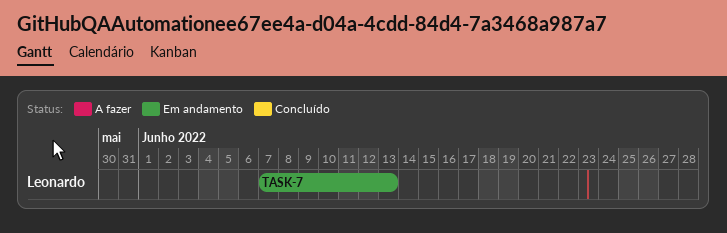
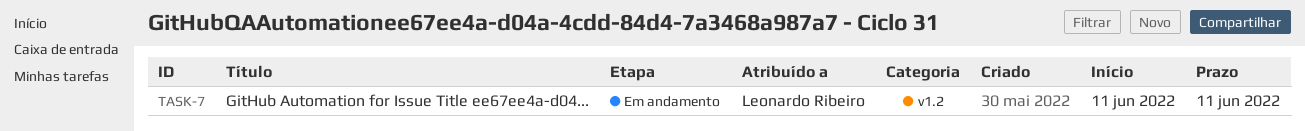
TASK-7, start: Jun 7 -> Jun 11
TASK-7, due: Jun 13 -> Jun 11

